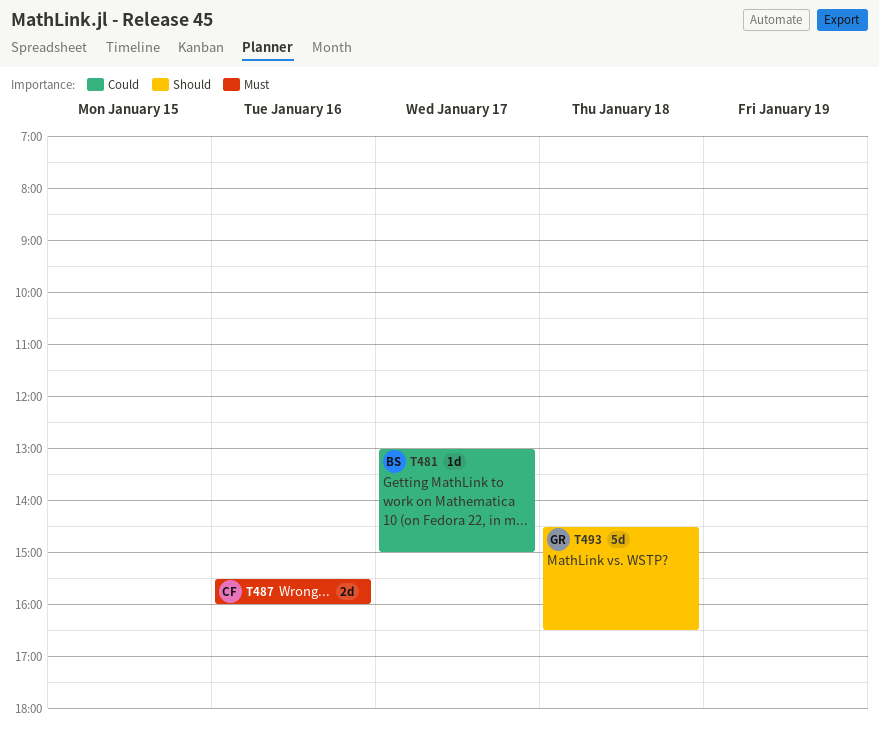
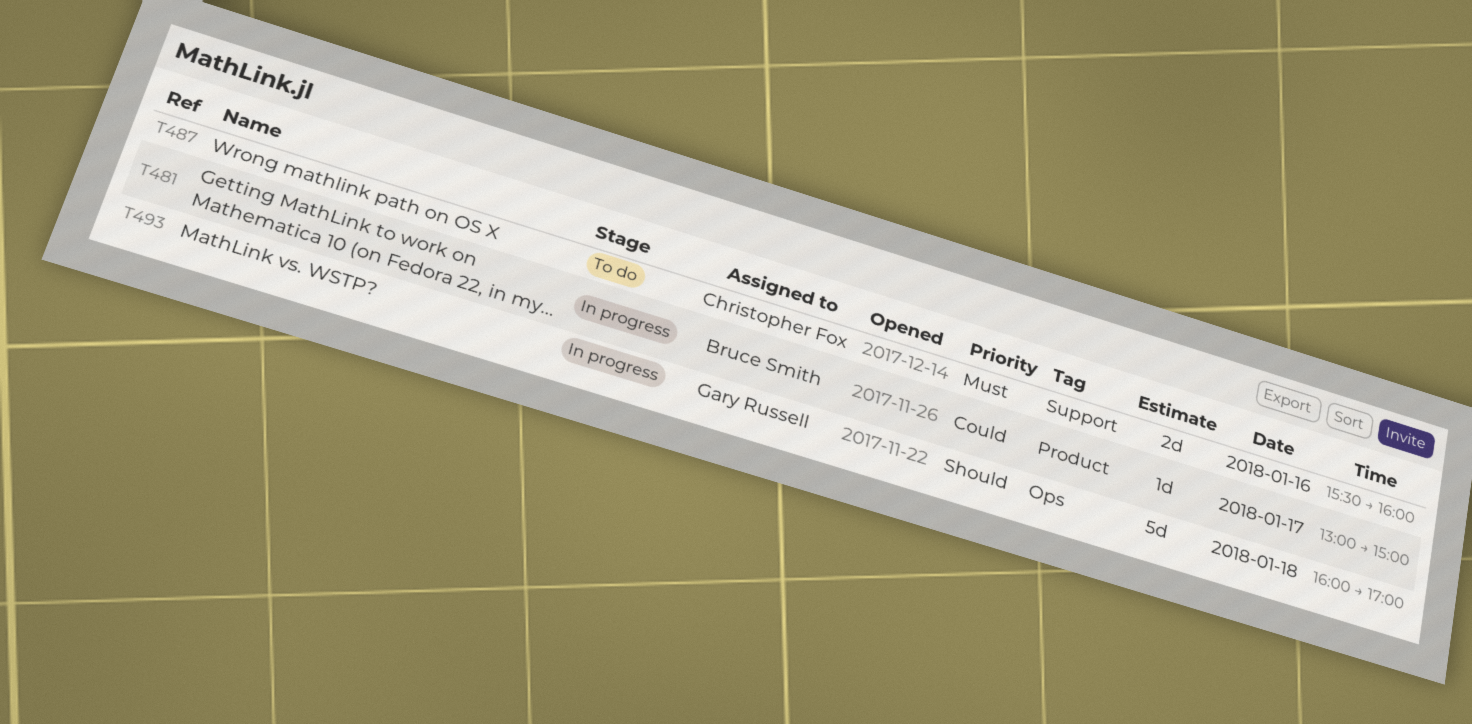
T493, begins: 14:30 -> 16:00
T493, ends: 16:30 -> 17:00

